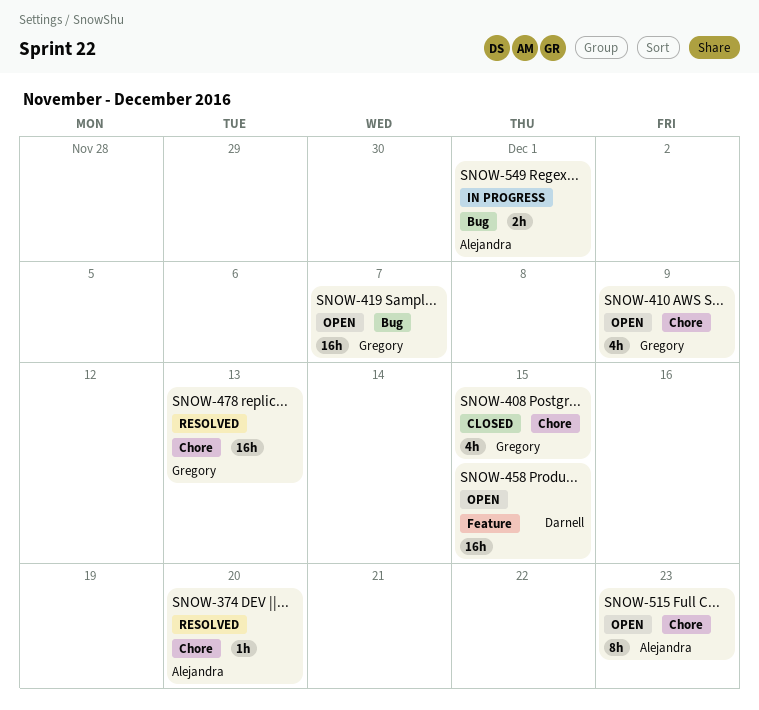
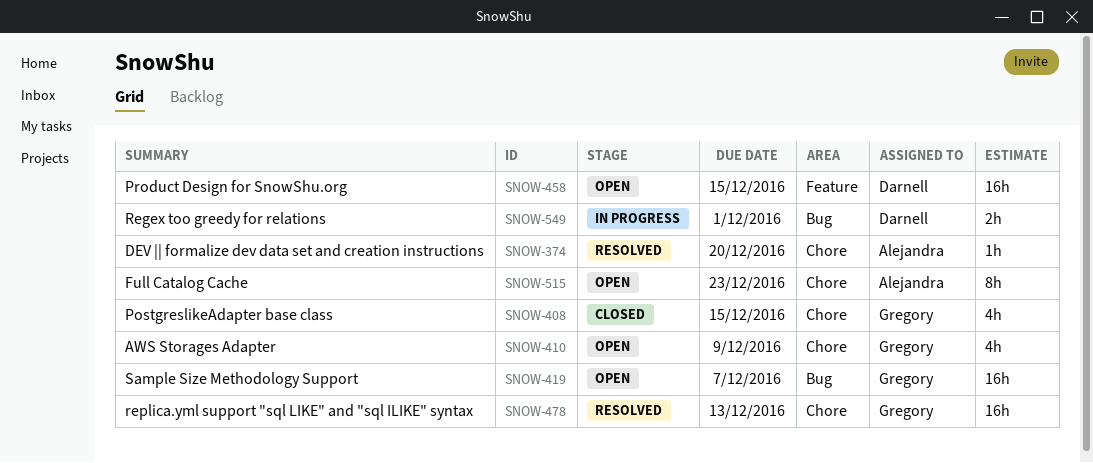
SNOW-549, owner: Alejandra -> Darnell

